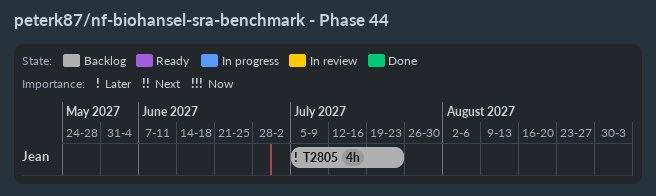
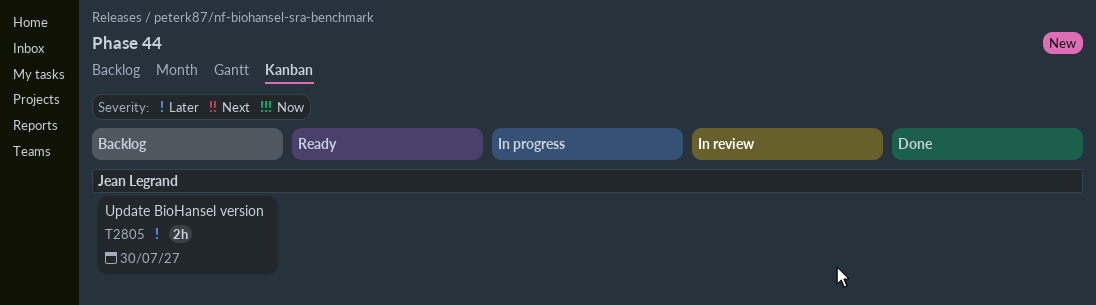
T2805, estimate: 4h -> 2h
T2805, due: Jul 23 -> Jul 30

